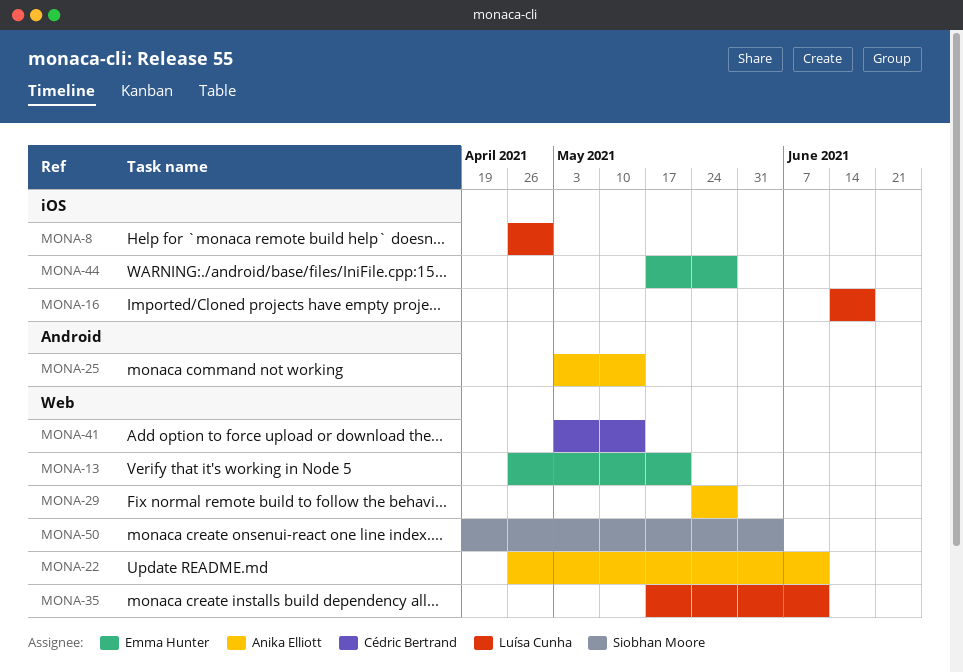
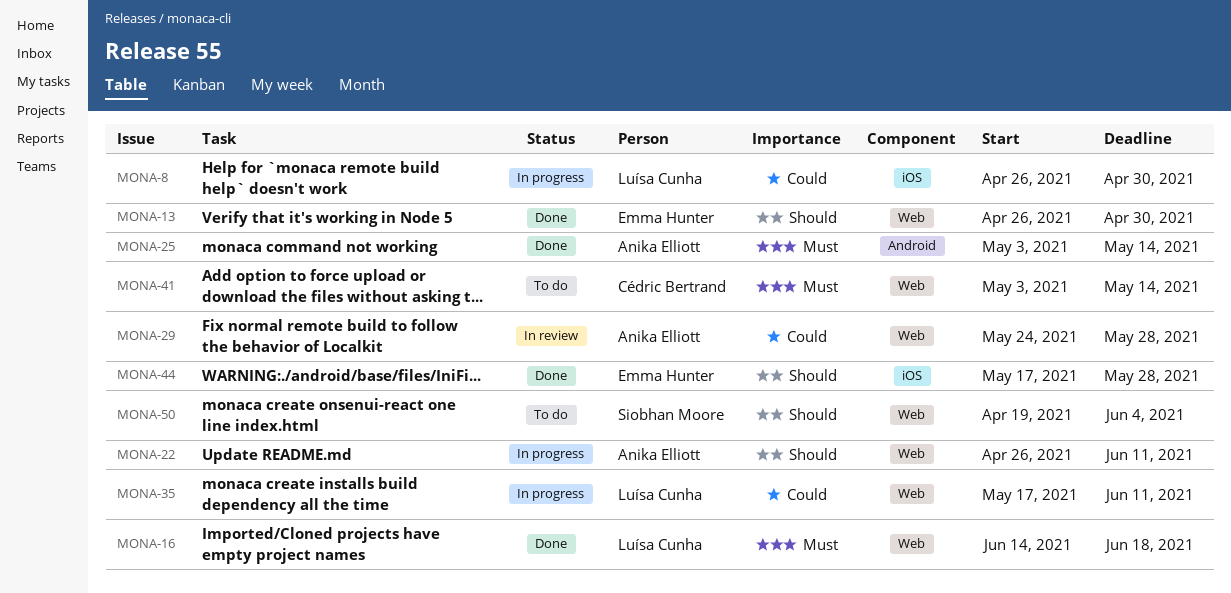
MONA-13, due: May 21 -> Apr 30
MONA-16, label: iOS -> Web

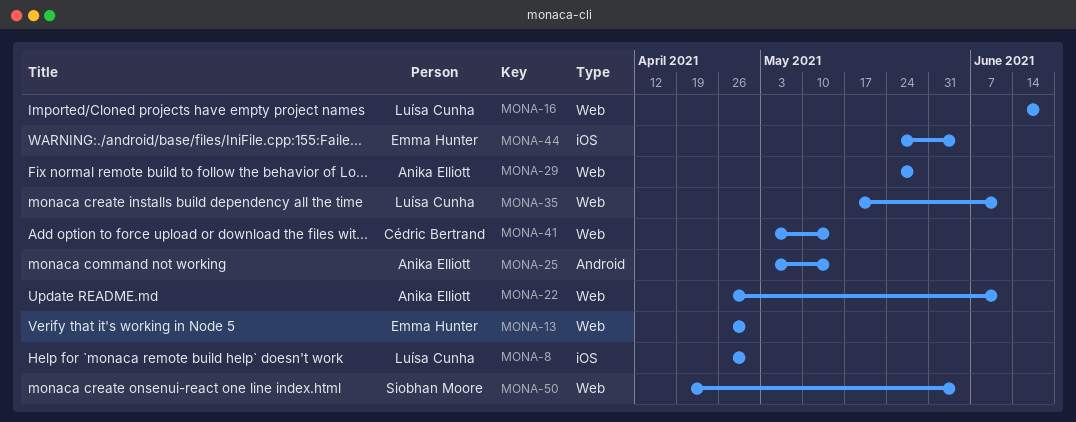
MONA-44, start: May 17 -> May 24
MONA-44, due: May 28 -> Jun 4

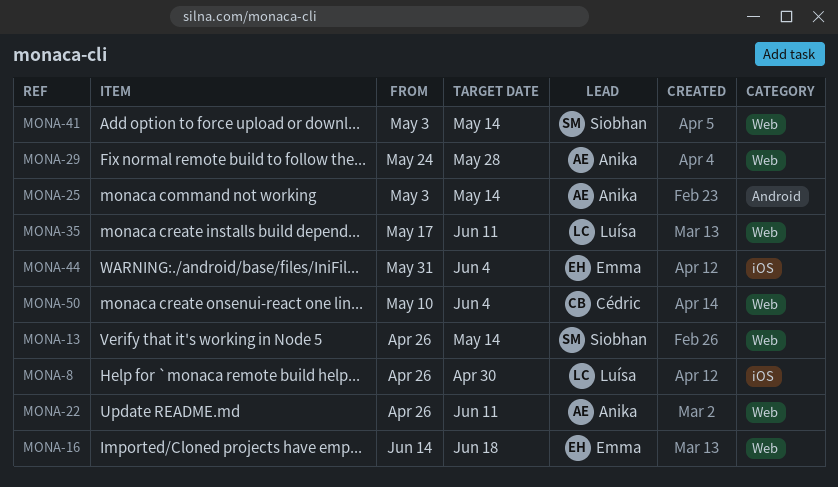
MONA-13, owner: Emma Hunter -> Siobhan Moore
MONA-13, due: Apr 30 -> May 14
MONA-16, owner: Luísa Cunha -> Emma Hunter
MONA-41, owner: Cédric Bertrand -> Siobhan Moore
MONA-44, start: May 24 -> May 31
MONA-50, owner: Siobhan Moore -> Cédric Bertrand
MONA-50, start: Apr 19 -> May 10

